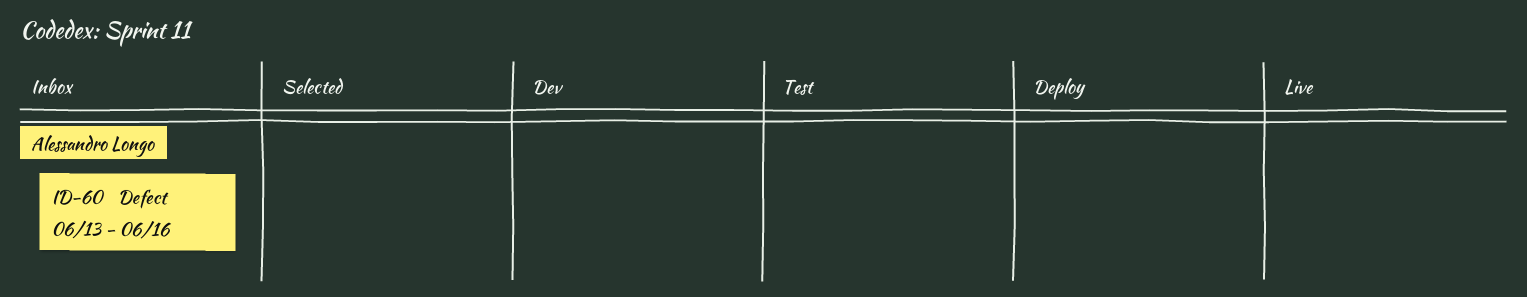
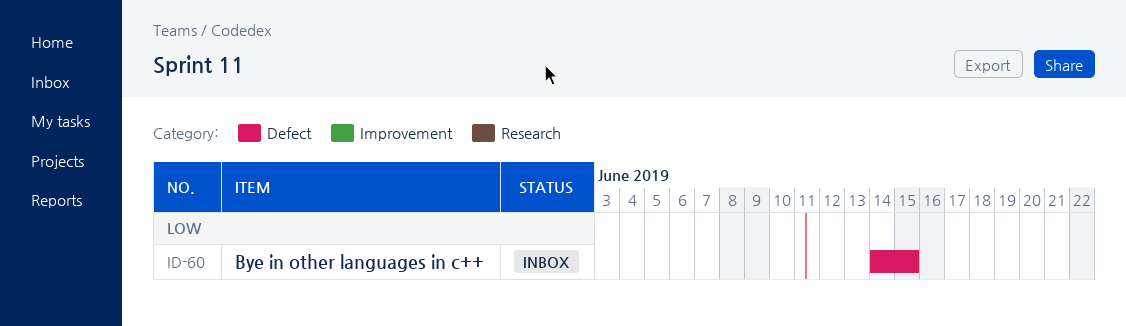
ID-60, start: Jun 13 -> Jun 14
ID-60, due: Jun 16 -> Jun 15

